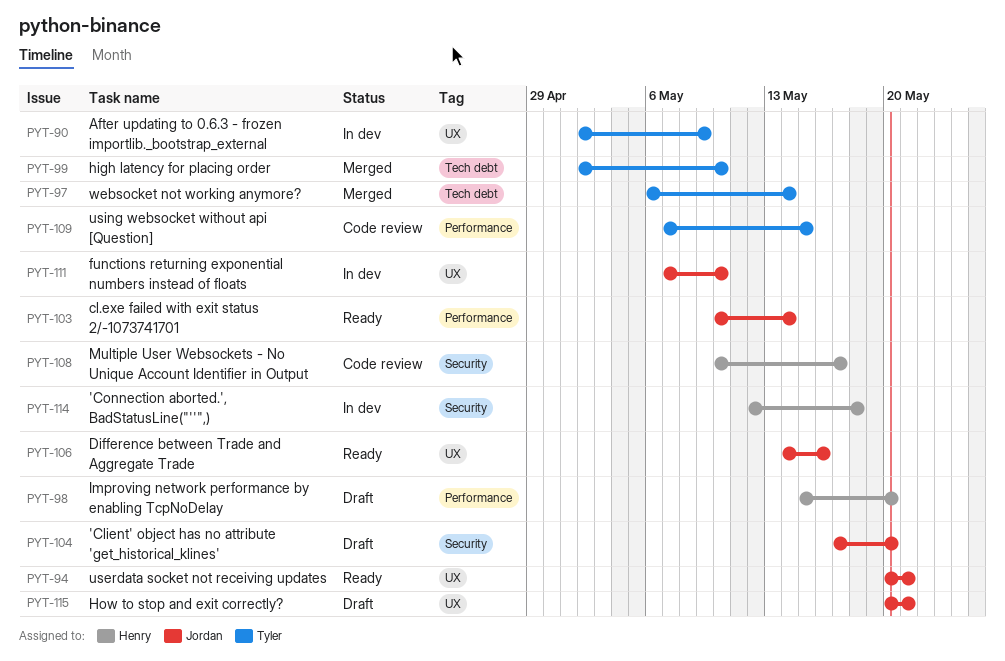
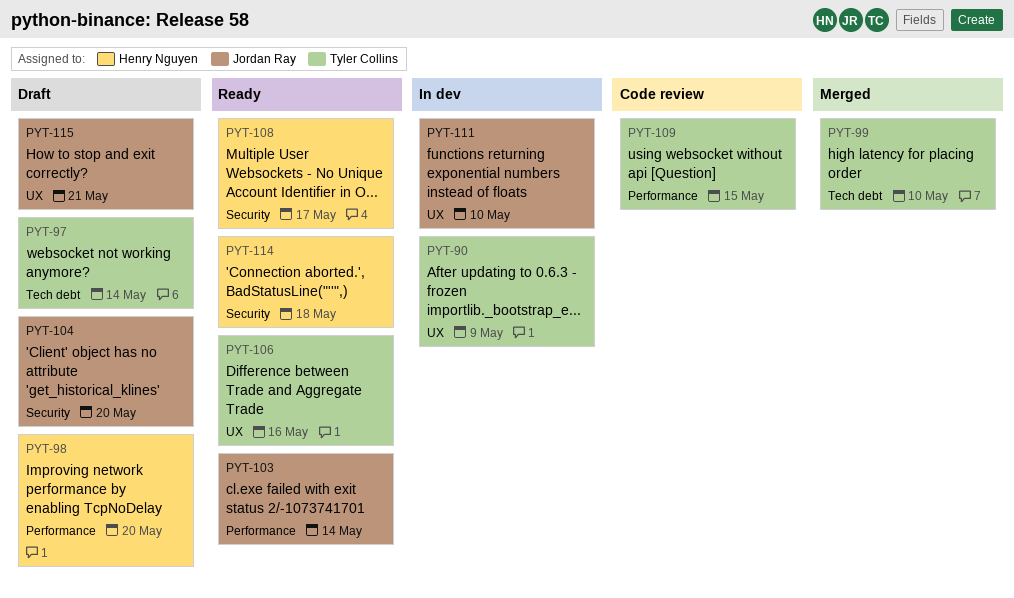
PYT-94: present -> none
PYT-97, status: Merged -> Draft
PYT-106, owner: Jordan Ray -> Tyler Collins
PYT-108, status: Code review -> Ready
PYT-114, status: In dev -> Ready

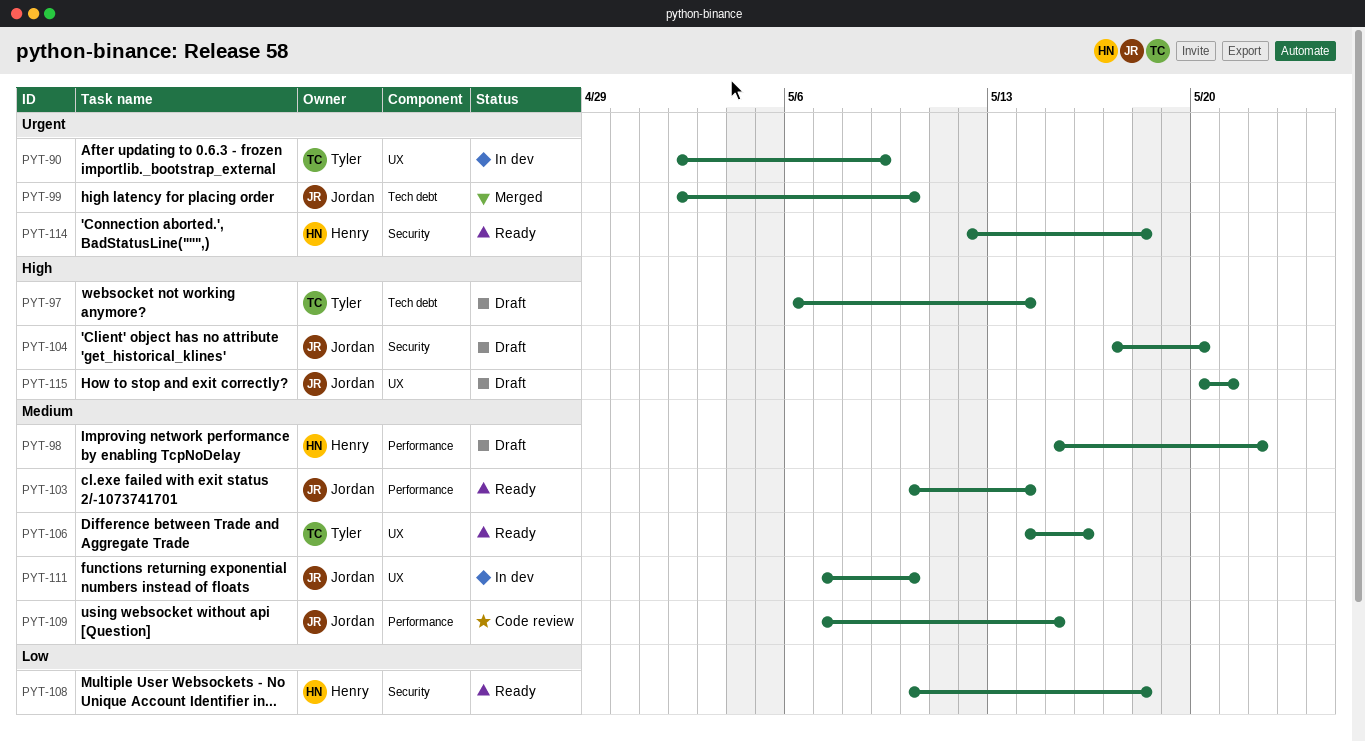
PYT-98, due: May 20 -> May 22
PYT-99, owner: Tyler Collins -> Jordan Ray
PYT-108, due: May 17 -> May 18
PYT-109, owner: Tyler Collins -> Jordan Ray

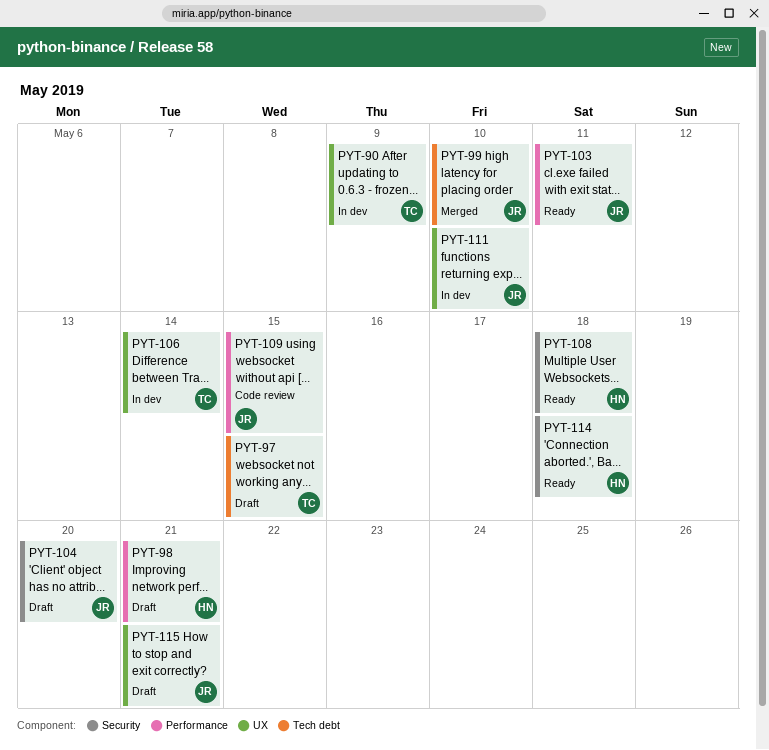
PYT-97, due: May 14 -> May 15
PYT-98, due: May 22 -> May 21
PYT-103, due: May 14 -> May 11
PYT-106, status: Ready -> In dev
PYT-106, due: May 16 -> May 14

